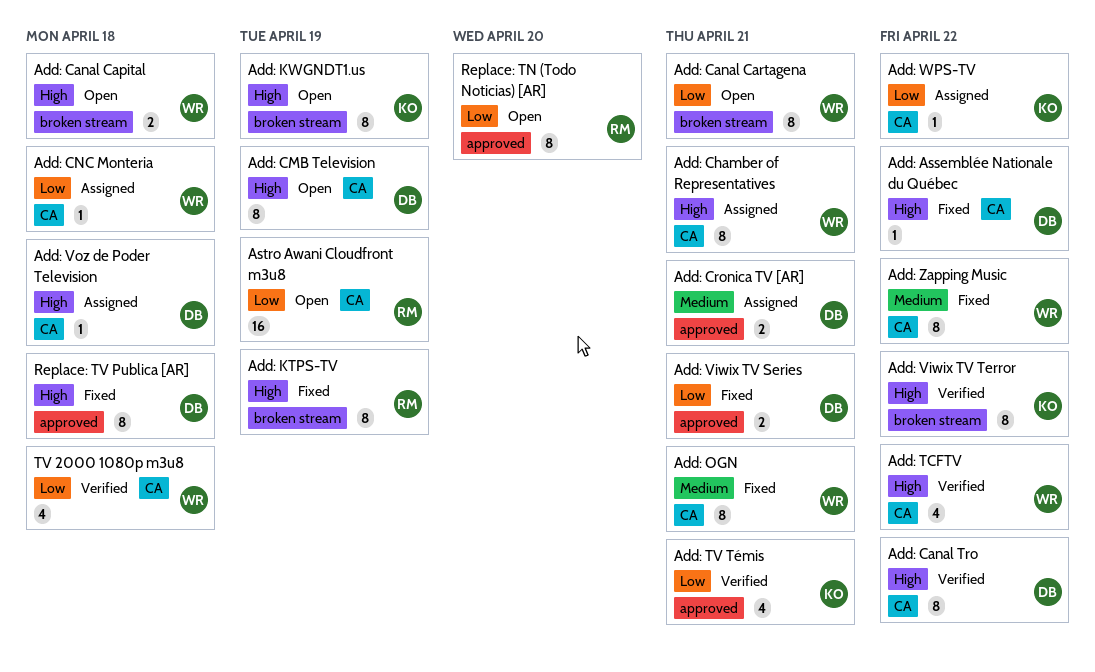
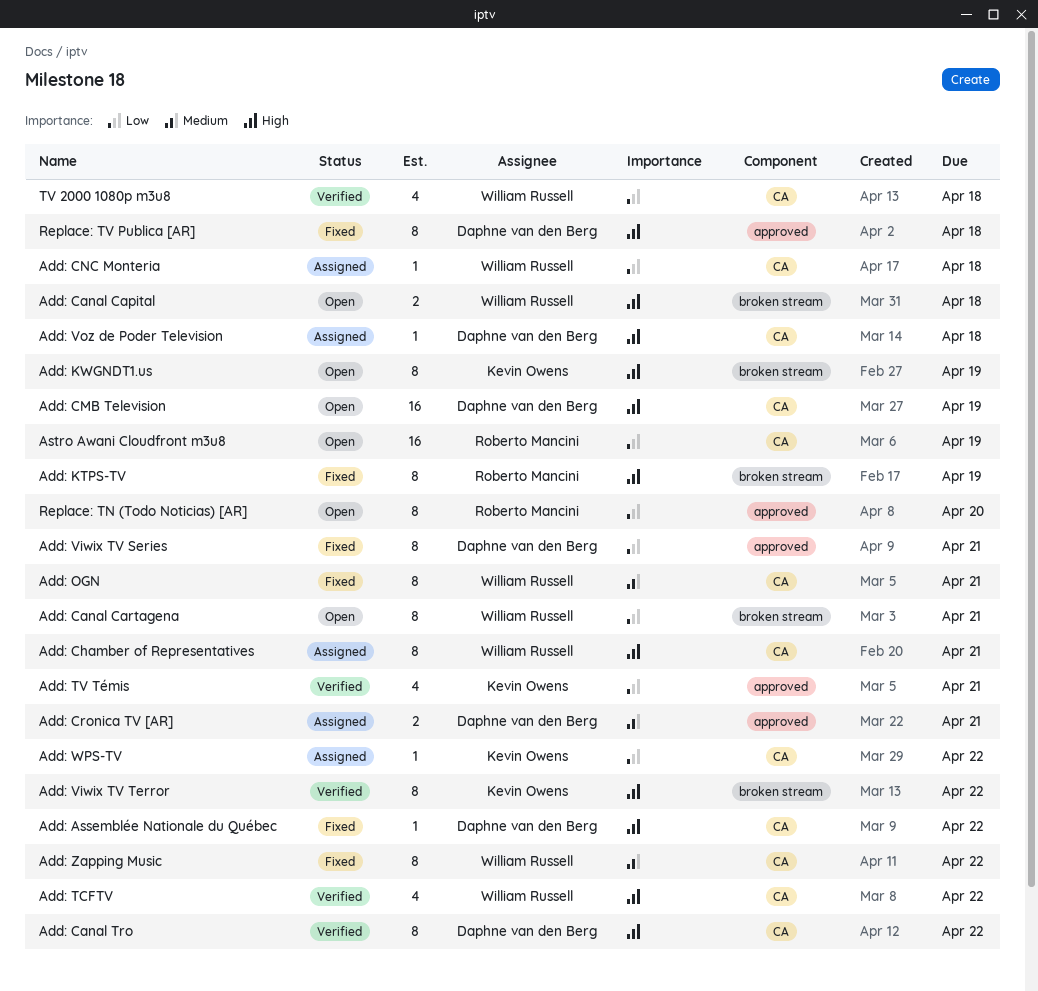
Add: CMB Television, estimate: 8 -> 16
Add: Viwix TV Series, estimate: 2 -> 8

